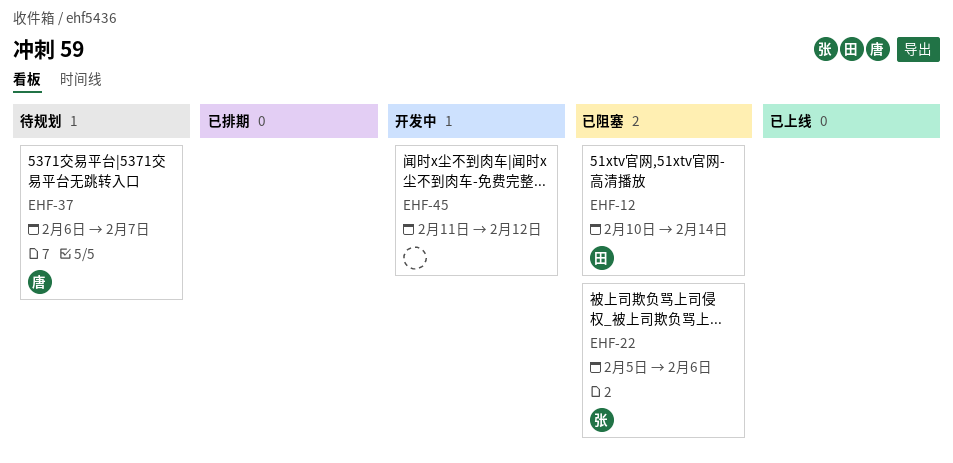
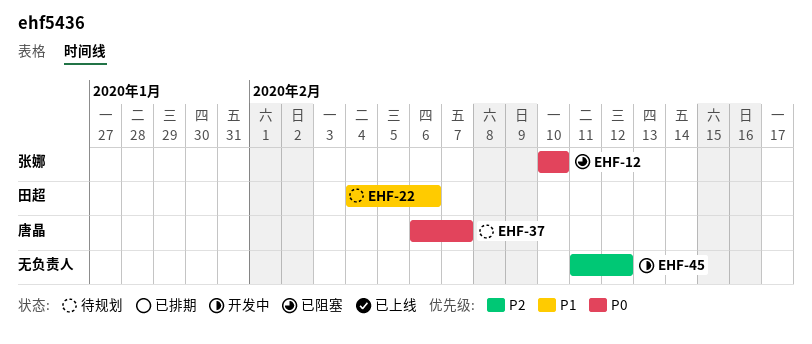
EHF-12, owner: 田超 -> 张娜
EHF-12, due: Feb 14 -> Feb 10
EHF-22, status: 已阻塞 -> 待规划
EHF-22, owner: 张娜 -> 田超
EHF-22, start: Feb 5 -> Feb 4

